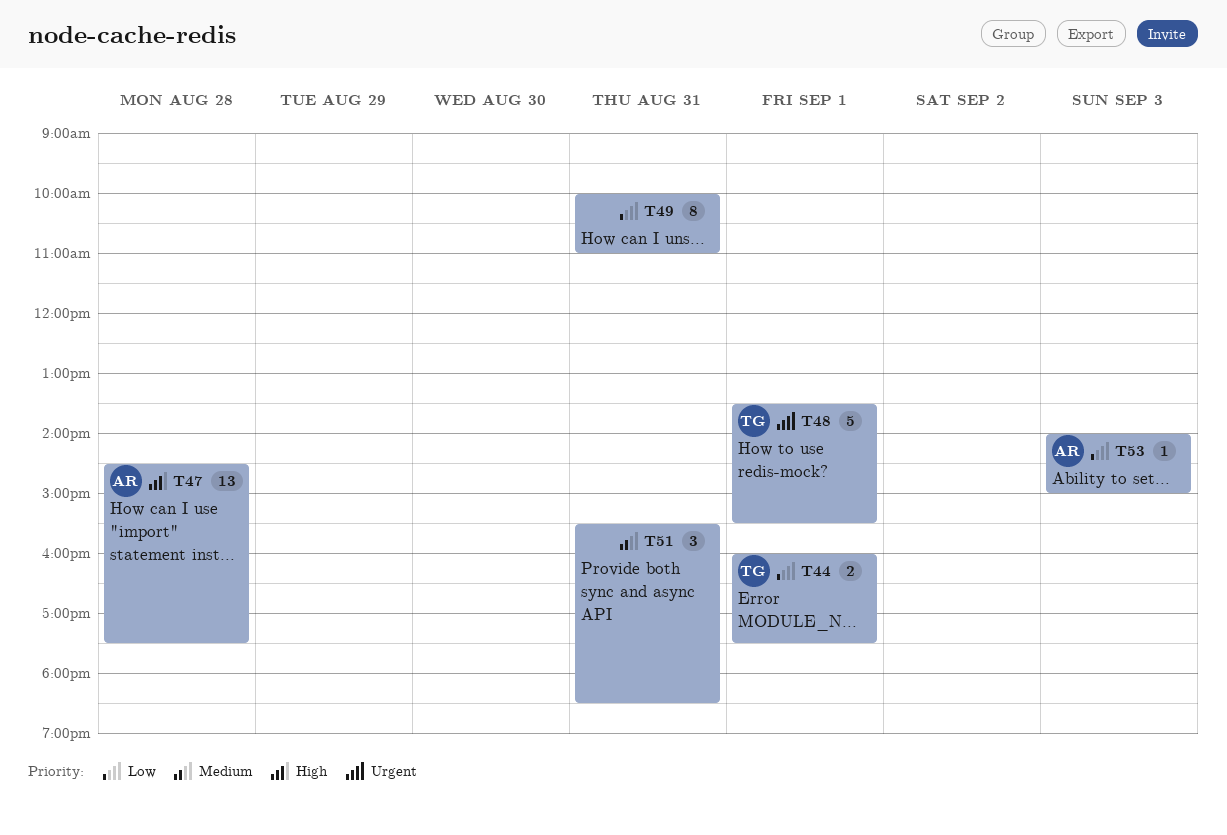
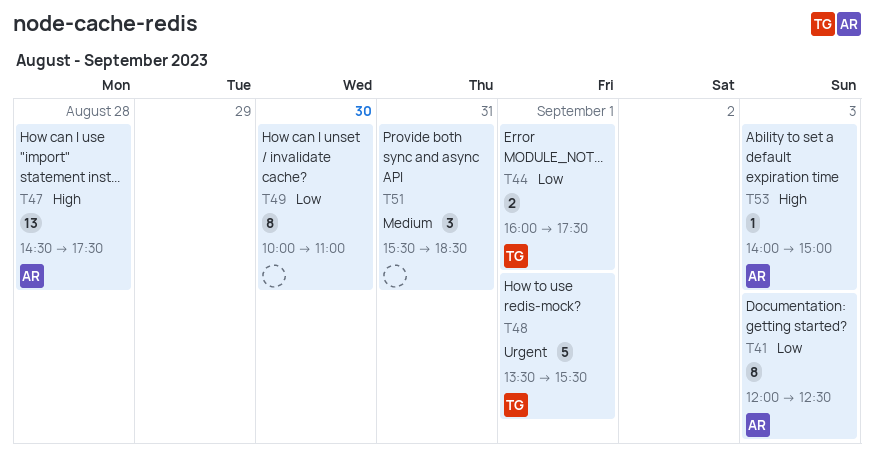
T41: none -> present
T49, day: Aug 31 -> Aug 30
T53, priority: Low -> High

